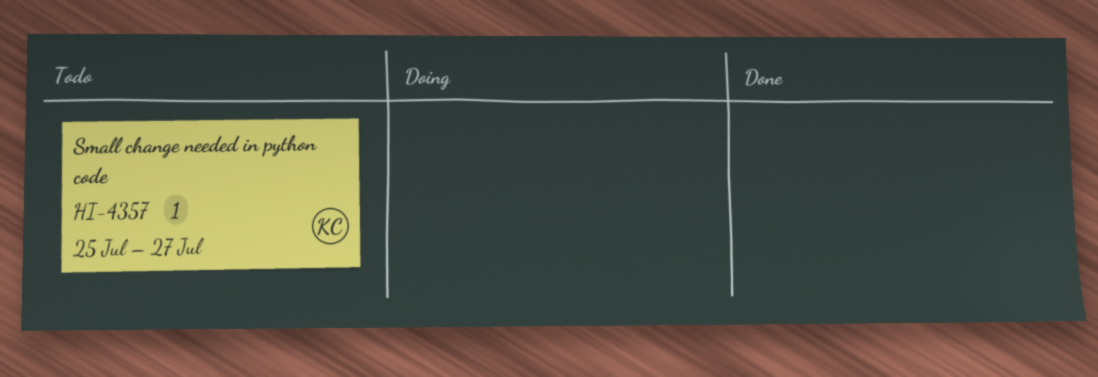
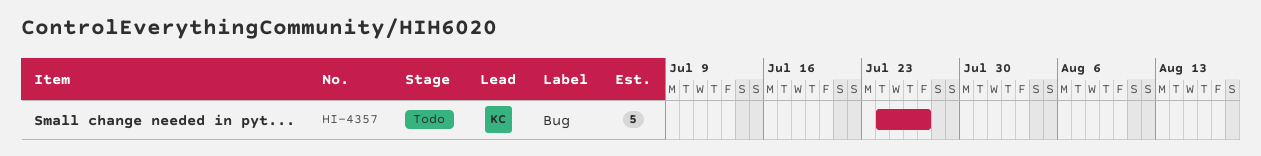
HI-4357, estimate: 1 -> 5
HI-4357, start: Jul 25 -> Jul 24

